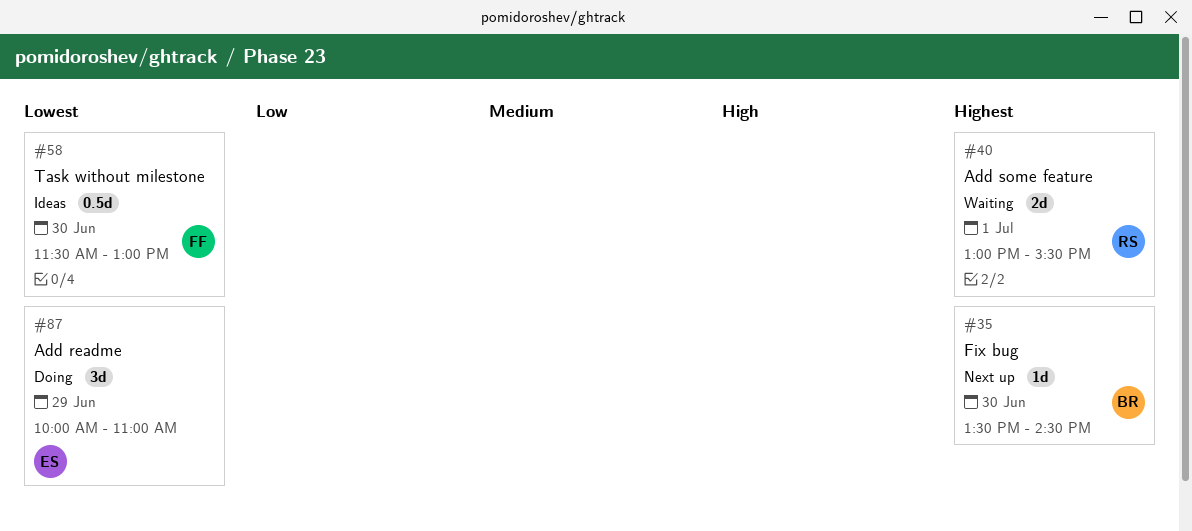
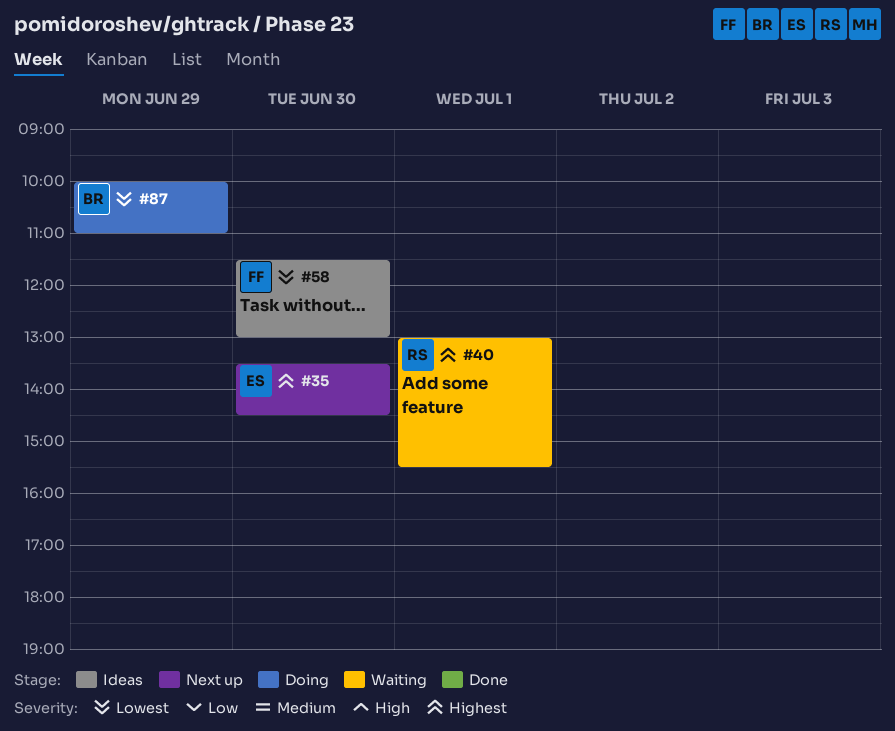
#35, owner: BR -> ES
#87, owner: ES -> BR

